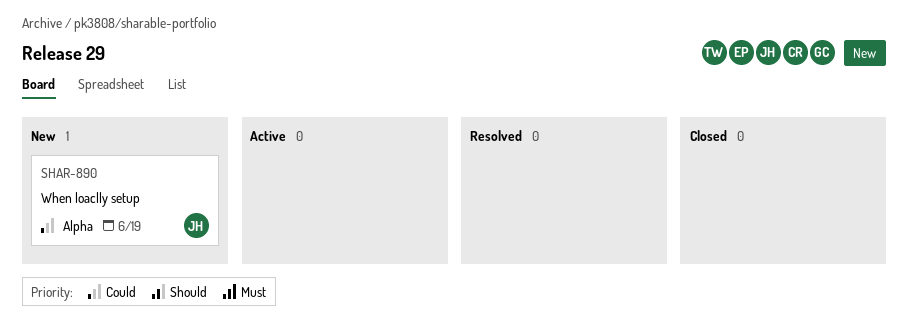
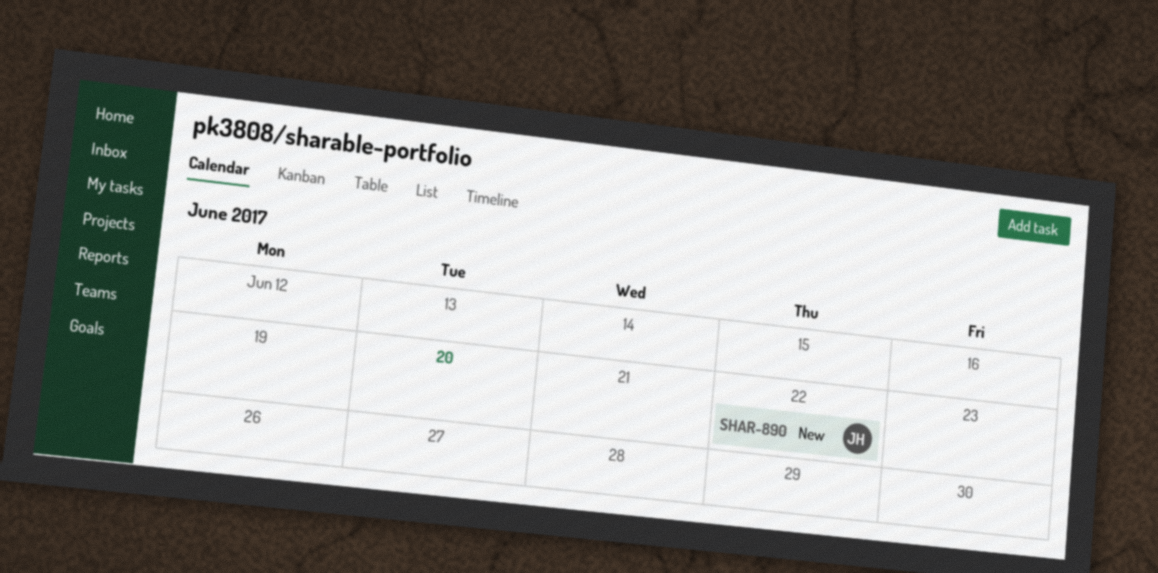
SHAR-890, due: Jun 19 -> Jun 22

